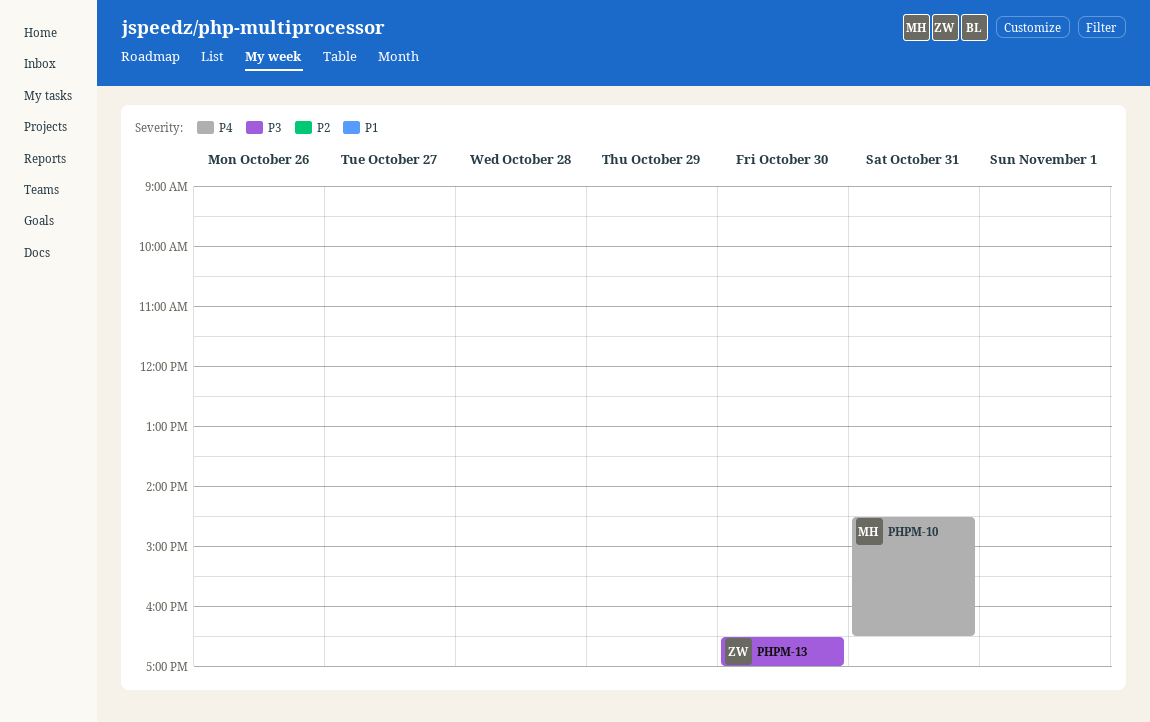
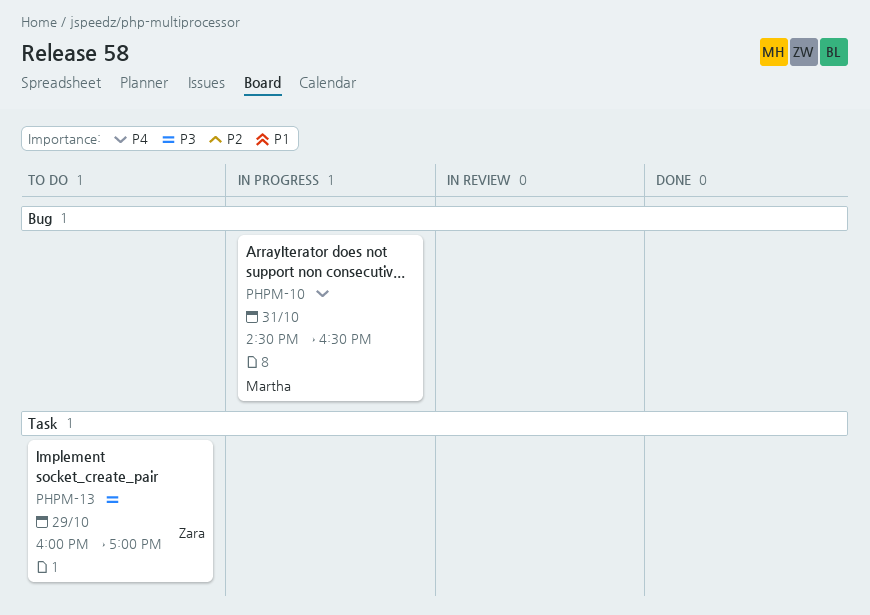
PHPM-13, day: Oct 30 -> Oct 29
PHPM-13, begins: 16:30 -> 16:00

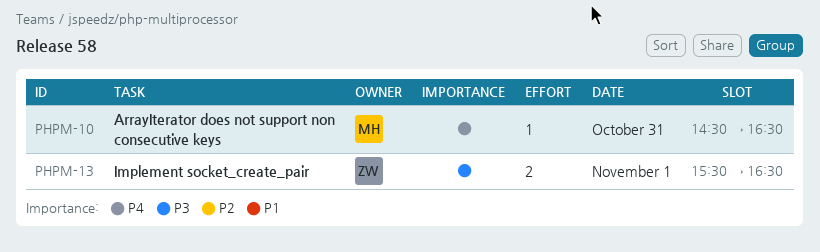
PHPM-13, day: Oct 29 -> Nov 1
PHPM-13, begins: 16:00 -> 15:30
PHPM-13, ends: 17:00 -> 16:30

